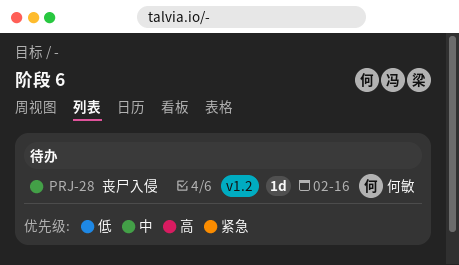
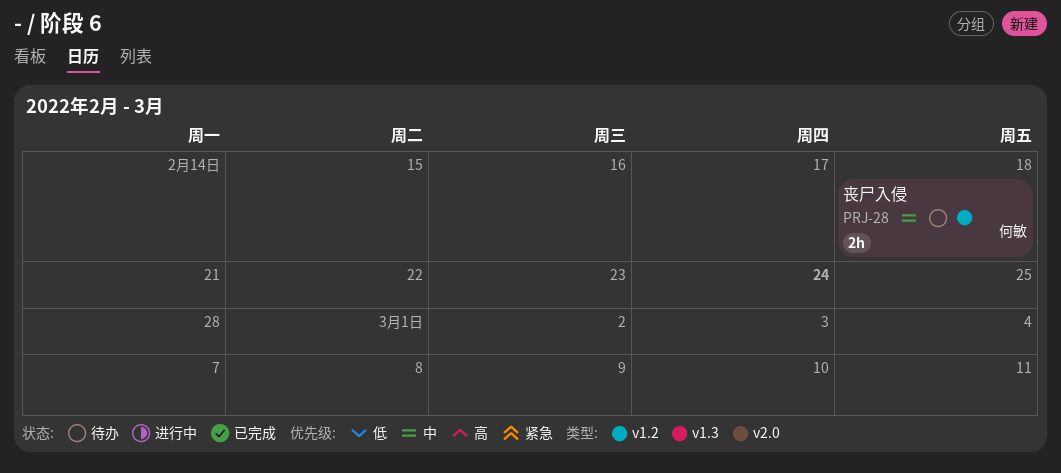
PRJ-28, estimate: 1d -> 2h
PRJ-28, due: Feb 16 -> Feb 18

